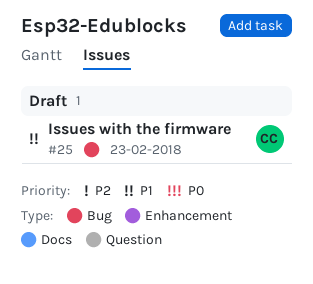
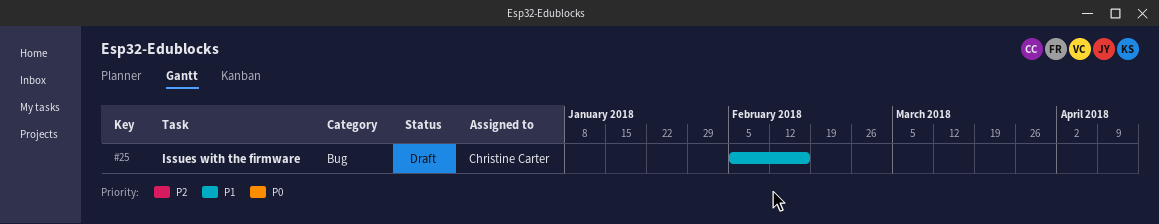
#25, due: Feb 23 -> Feb 16

